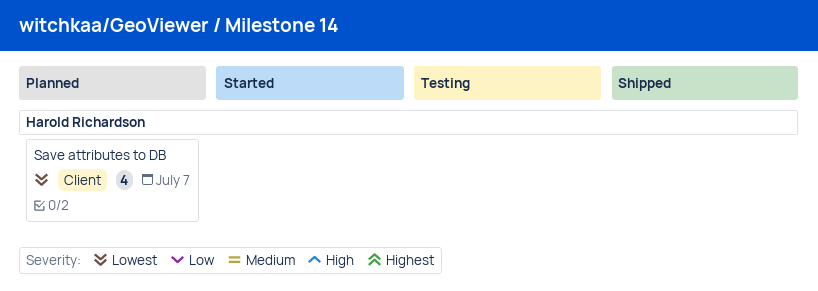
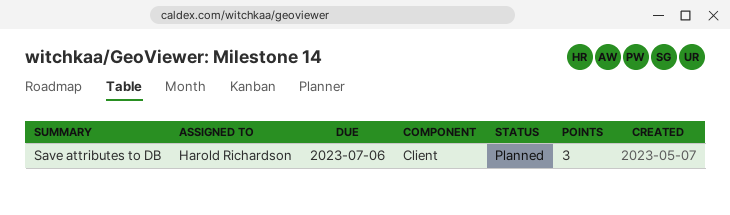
Save attributes to DB, estimate: 4 -> 3
Save attributes to DB, due: Jul 7 -> Jul 6

